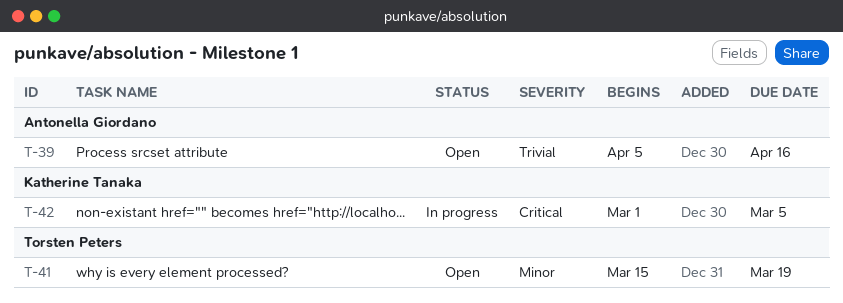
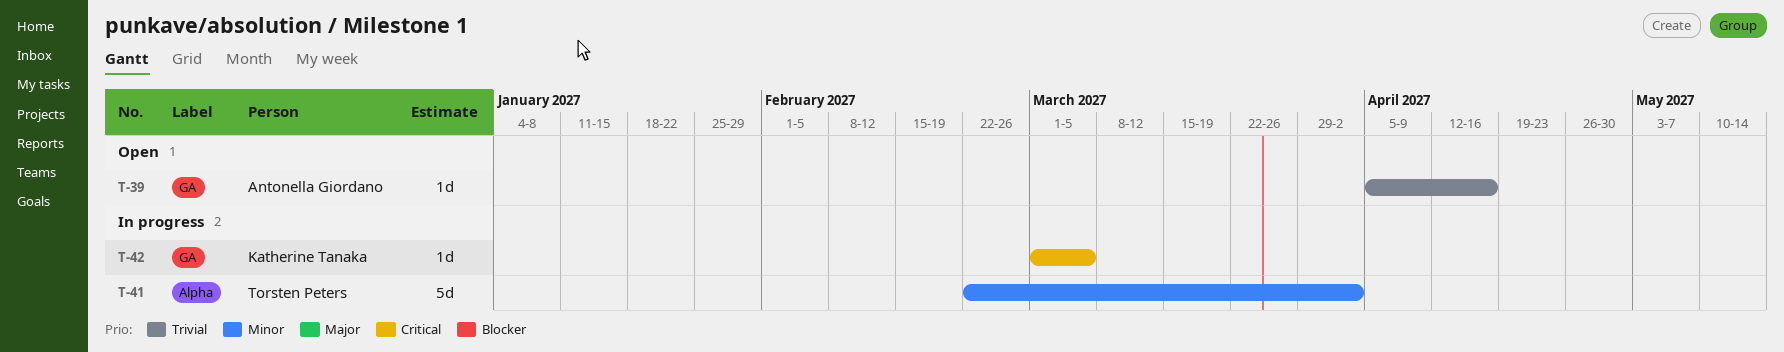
T-41, status: Open -> In progress
T-41, start: Mar 15 -> Feb 22
T-41, due: Mar 19 -> Apr 2

